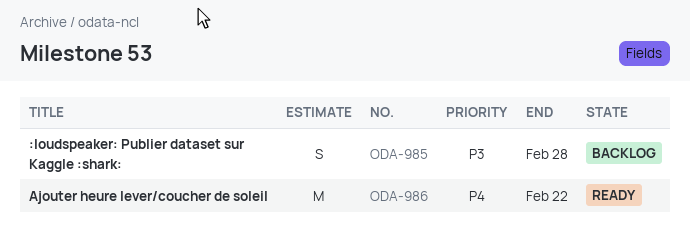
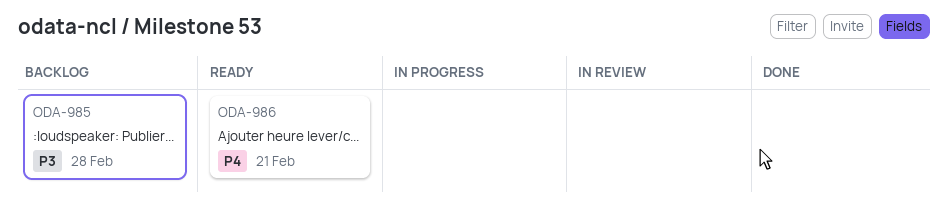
ODA-986, due: Feb 22 -> Feb 21

